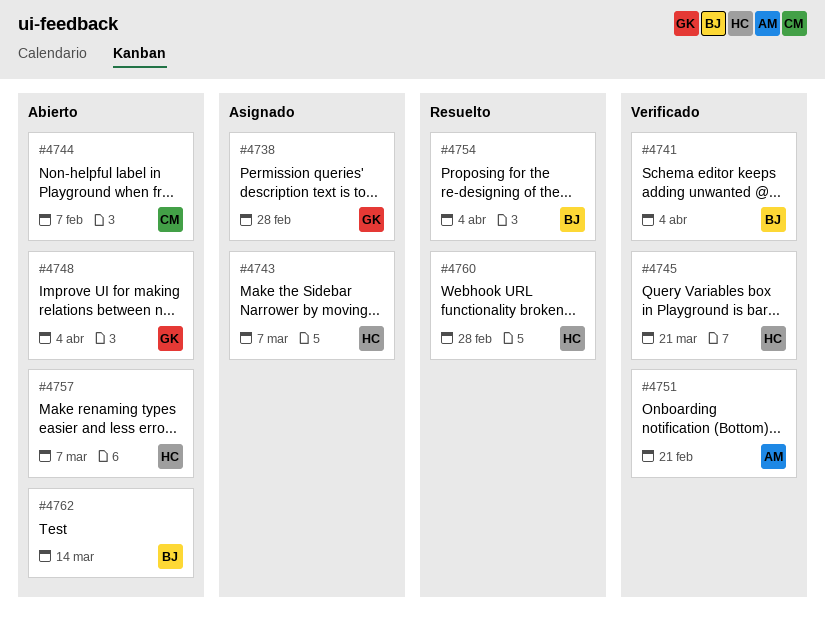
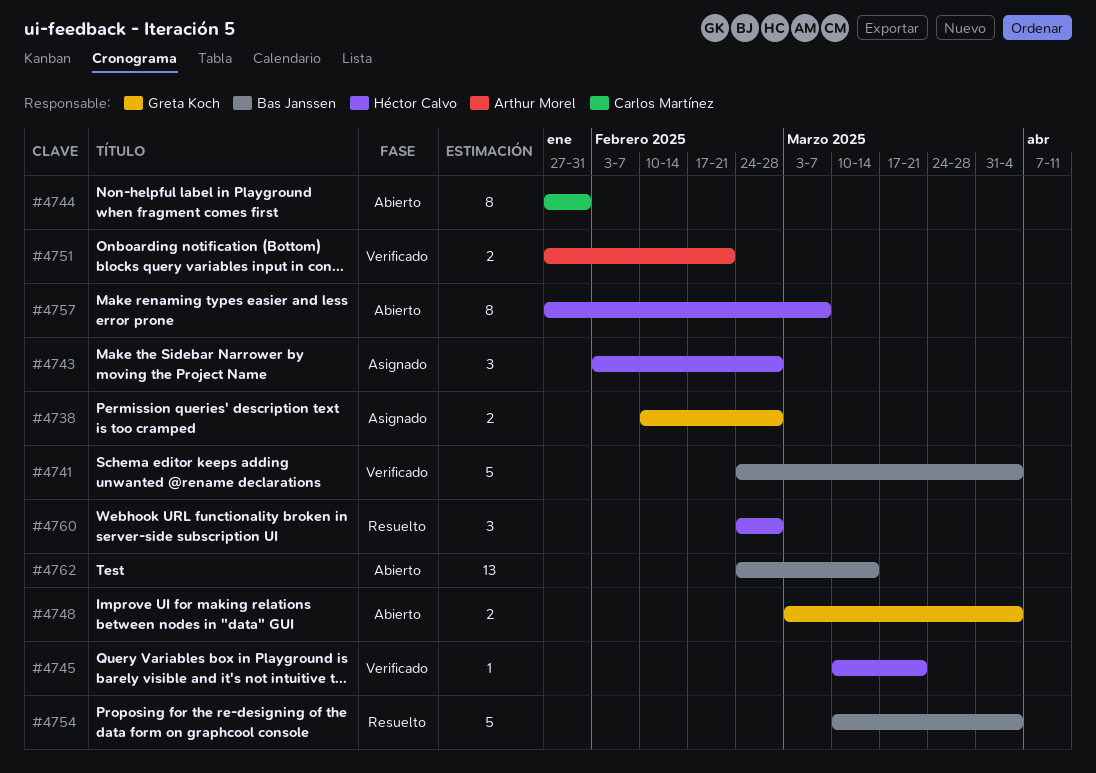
#4743, due: Mar 7 -> Feb 28
#4744, due: Feb 7 -> Jan 31

